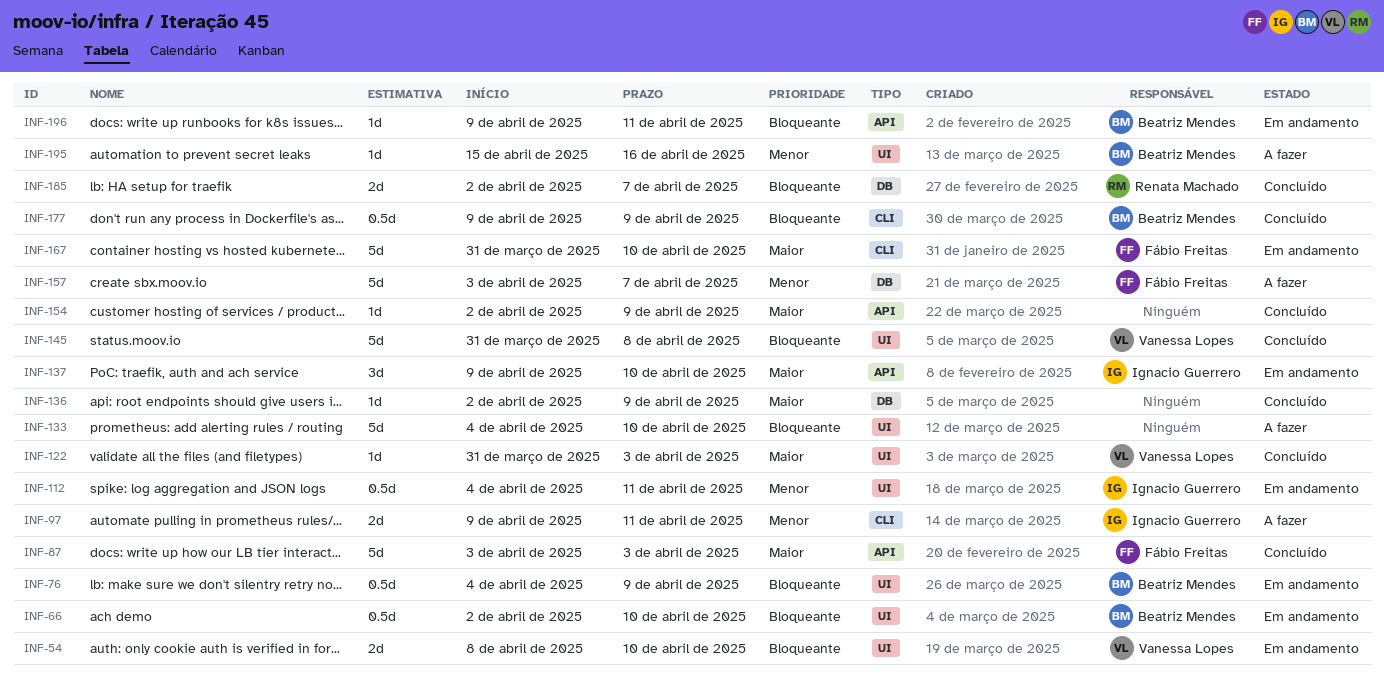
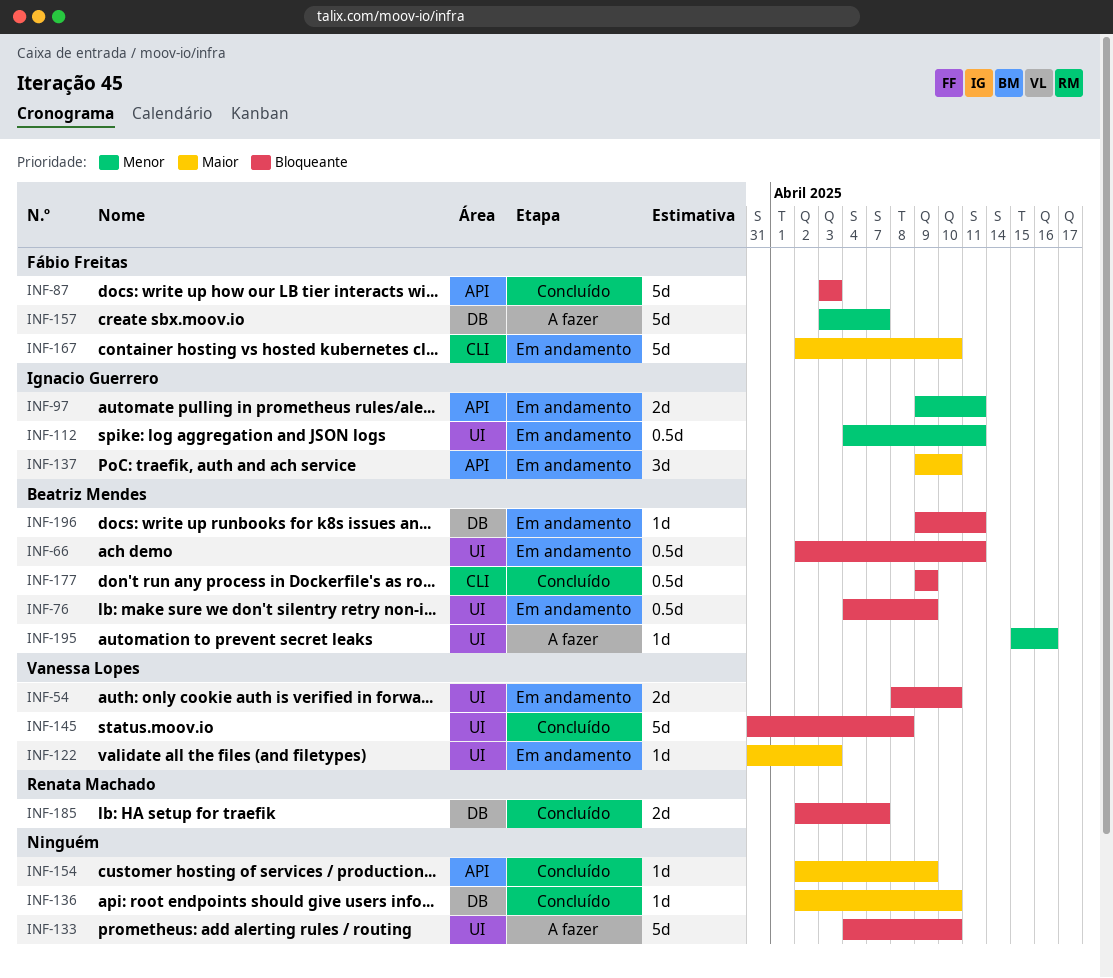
INF-66, due: Apr 10 -> Apr 11
INF-87, priority: Maior -> Bloqueante
INF-97, status: A fazer -> Em andamento
INF-97, label: CLI -> API
INF-122, status: Concluído -> Em andamento
INF-136, due: Apr 9 -> Apr 10
INF-167, start: Mar 31 -> Apr 2
INF-196, label: API -> DB

